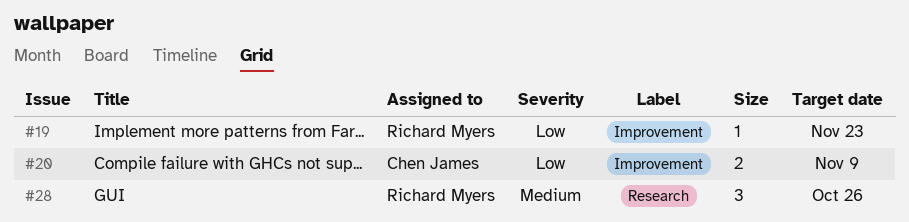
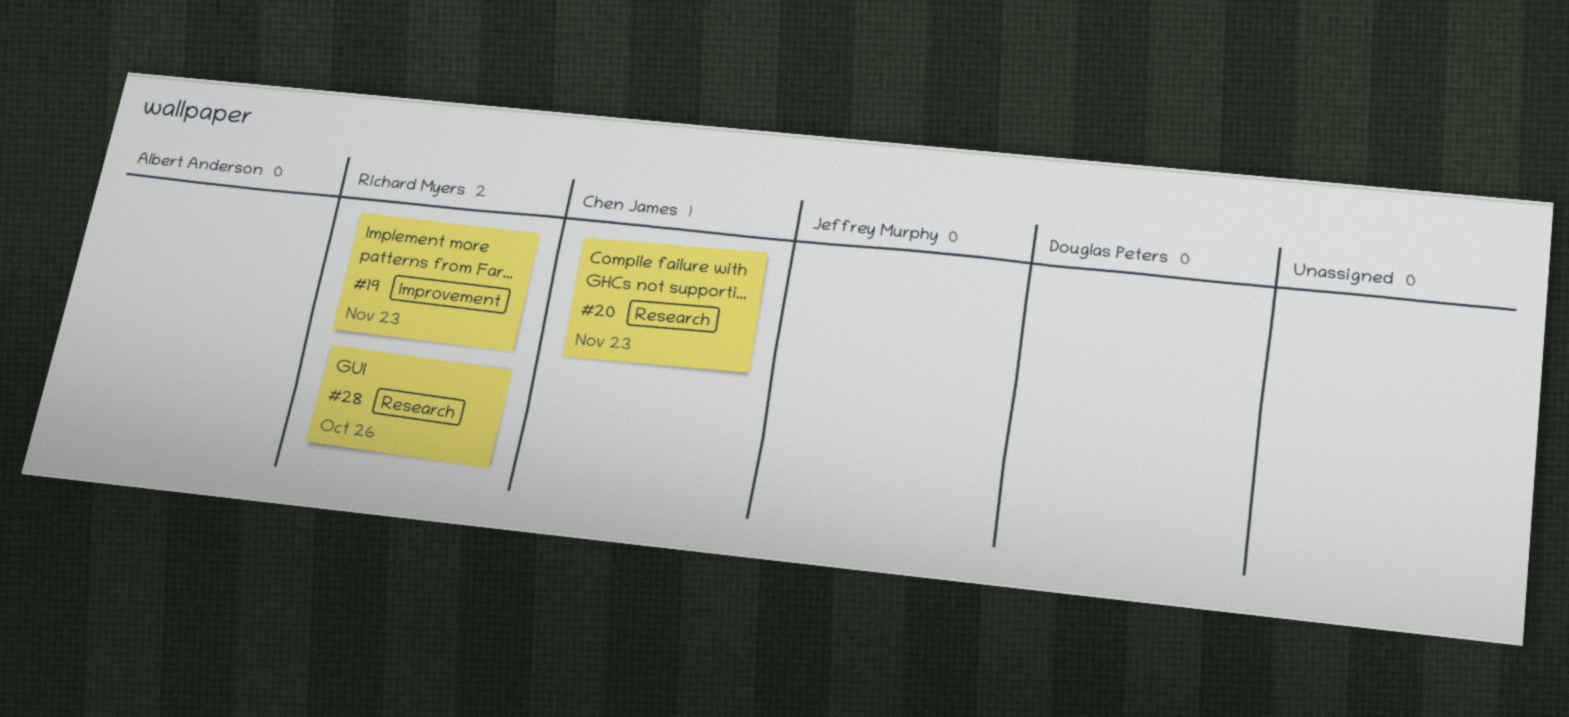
#20, label: Improvement -> Research
#20, due: Nov 9 -> Nov 23

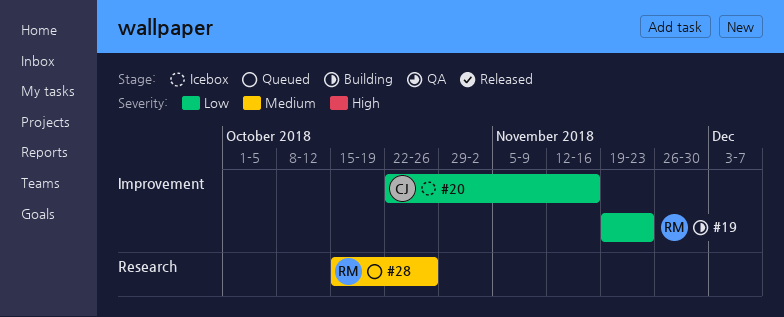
#20, label: Research -> Improvement
#20, due: Nov 23 -> Nov 16

